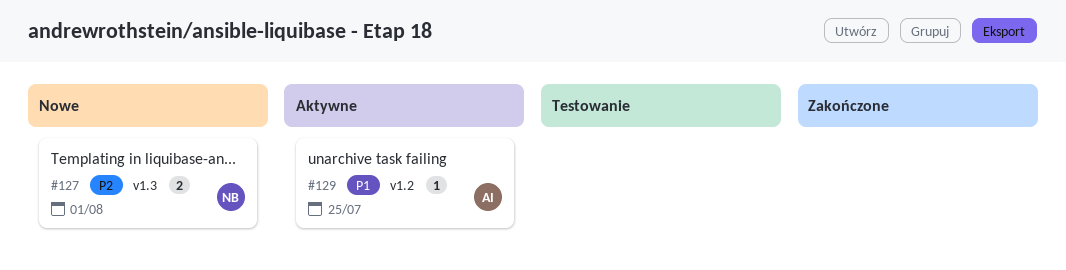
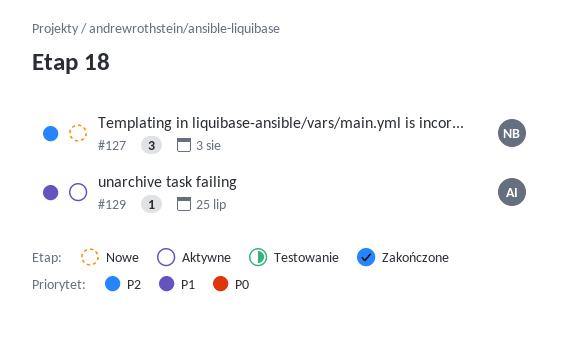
#127, estimate: 2 -> 3
#127, due: Aug 1 -> Aug 3

